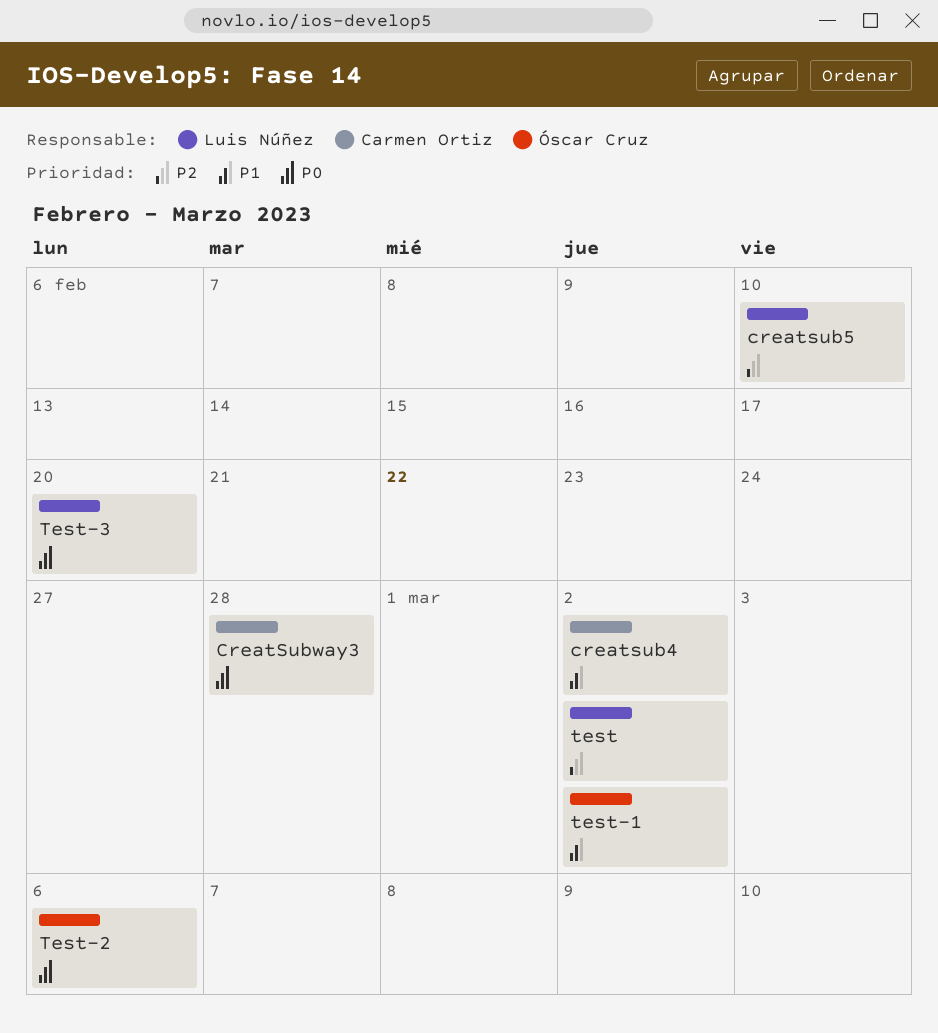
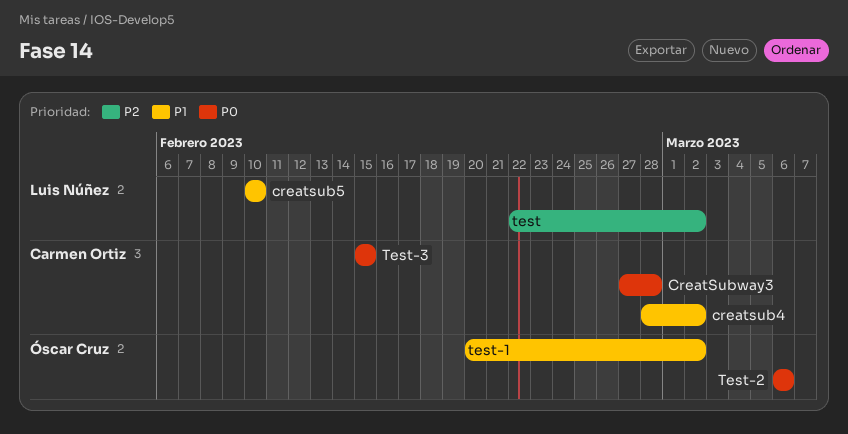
creatsub5, priority: P2 -> P1
Test-3, owner: Luis Núñez -> Carmen Ortiz
Test-3, due: Feb 20 -> Feb 15

